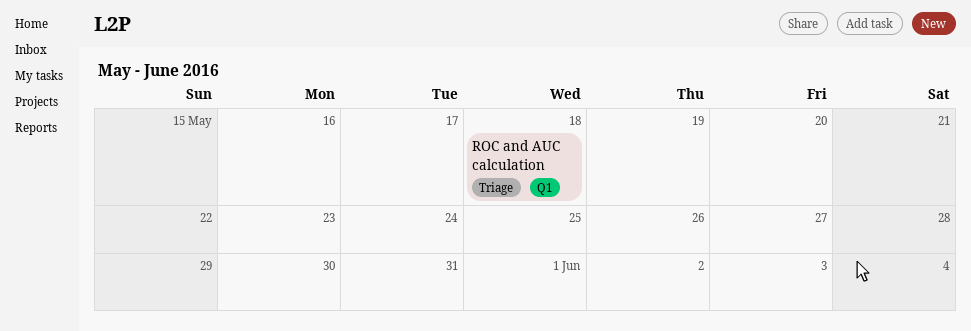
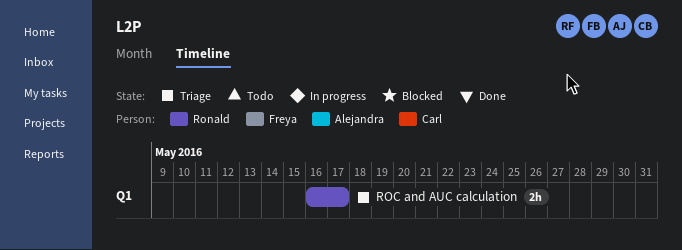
ROC and AUC calculation, due: May 18 -> May 17

